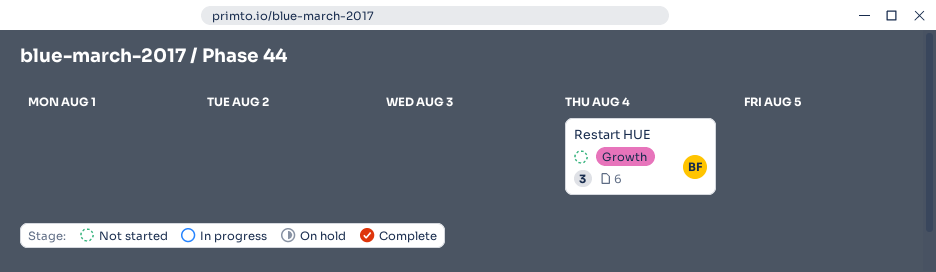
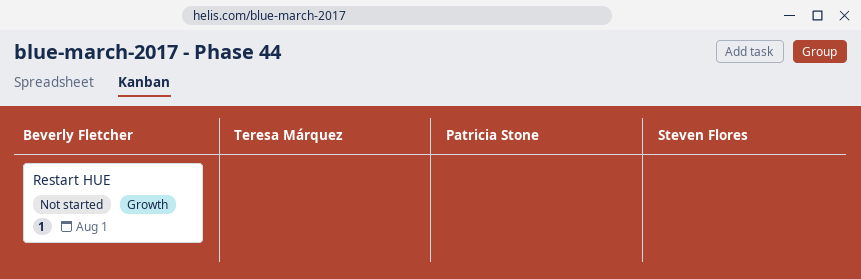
Restart HUE, estimate: 3 -> 1
Restart HUE, due: Aug 4 -> Aug 1

